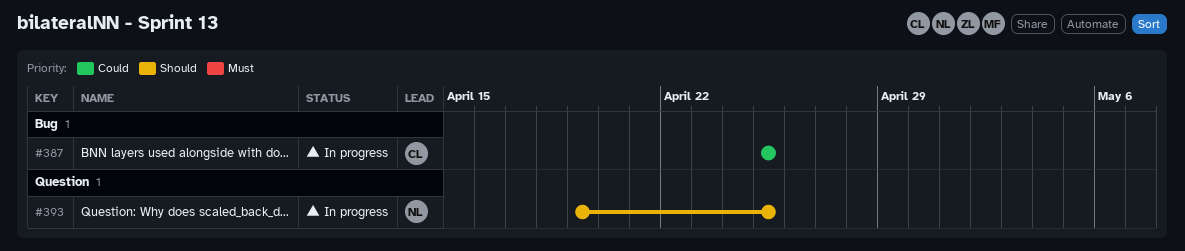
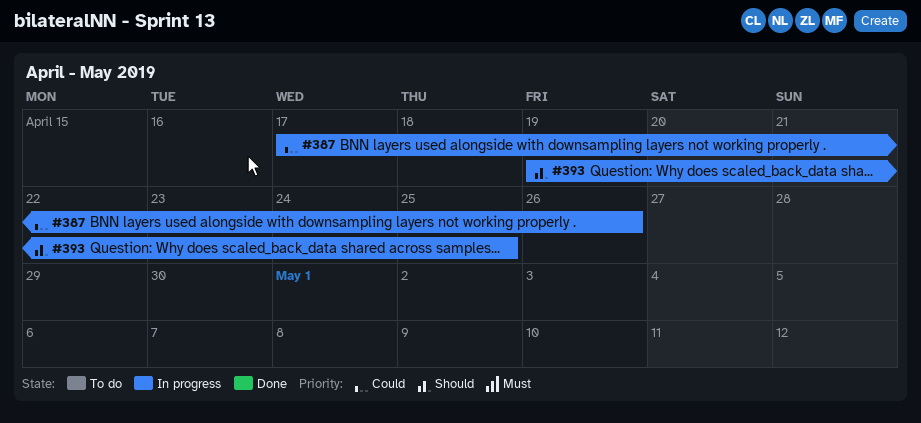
#387, start: Apr 25 -> Apr 17
#387, due: Apr 25 -> Apr 26

